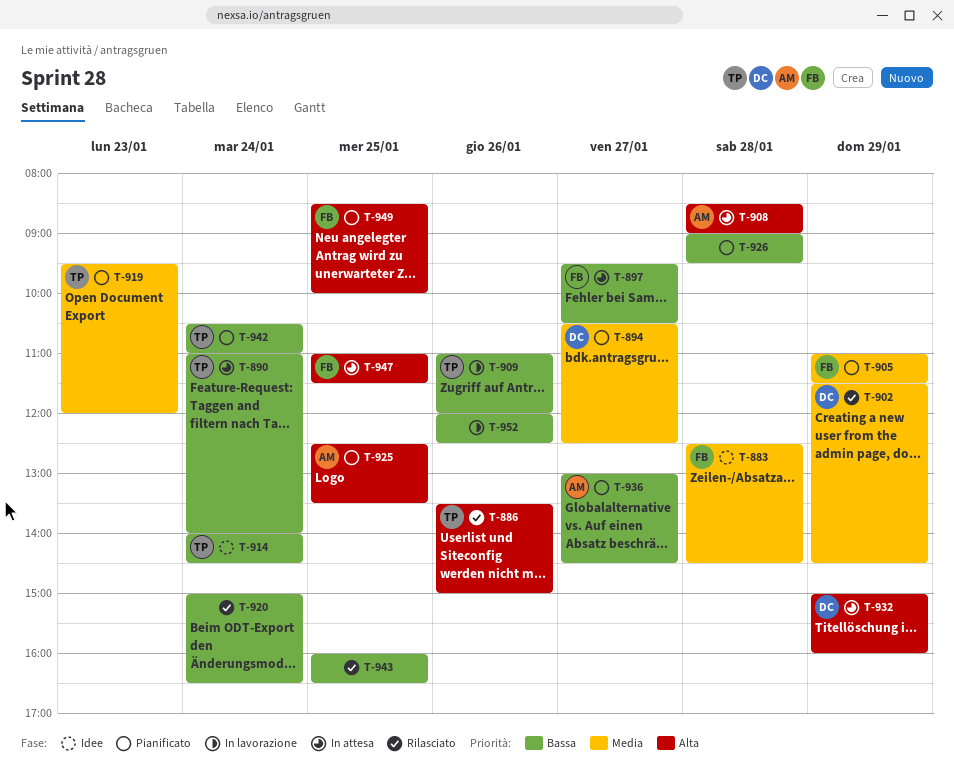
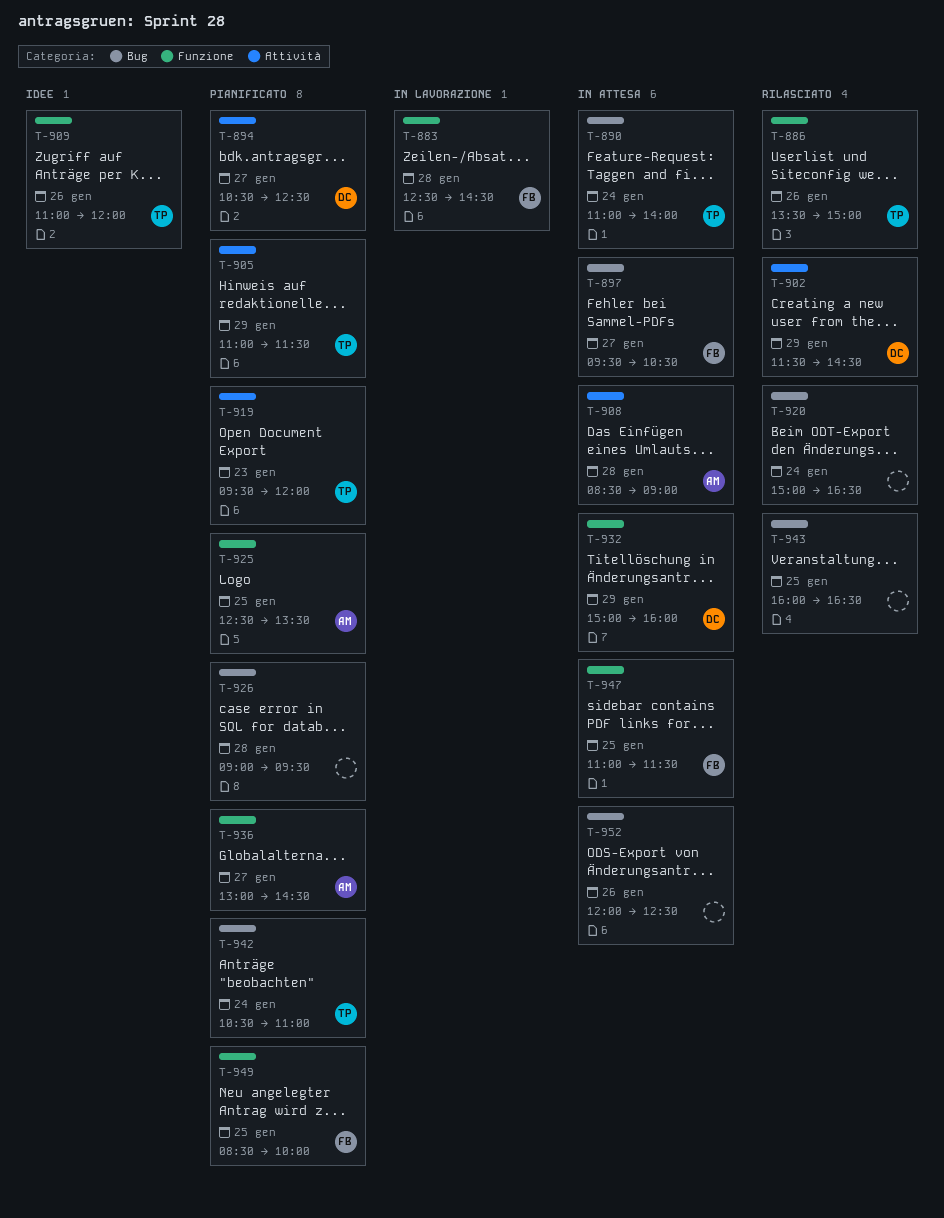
T-883, status: Idee -> In lavorazione
T-905, owner: FB -> TP
T-909, status: In lavorazione -> Idee
T-914: present -> none
T-952, status: In lavorazione -> In attesa

